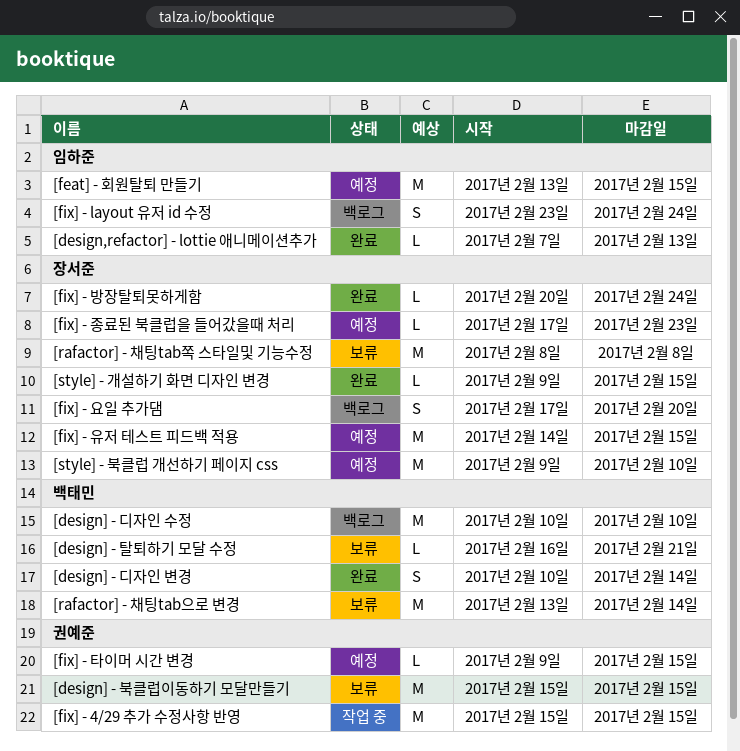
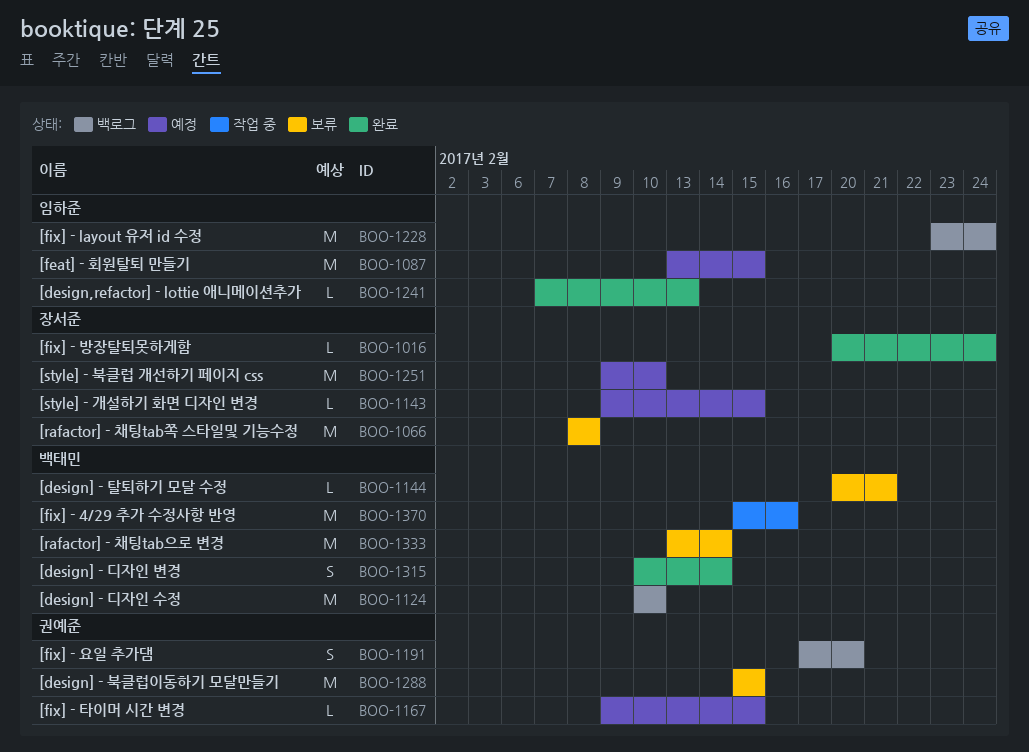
[design] - 탈퇴하기 모달 수정, start: Feb 16 -> Feb 20
[fix] - 4/29 추가 수정사항 반영, owner: 권예준 -> 백태민
[fix] - 4/29 추가 수정사항 반영, due: Feb 15 -> Feb 16
[fix] - layout 유저 id 수정, estimate: S -> M
[fix] - 요일 추가댐, owner: 장서준 -> 권예준
[fix] - 유저 테스트 피드백 적용: present -> none
[fix] - 종료된 북클럽을 들어갔을때 처리: present -> none
[style] - 개설하기 화면 디자인 변경, status: 완료 -> 예정

